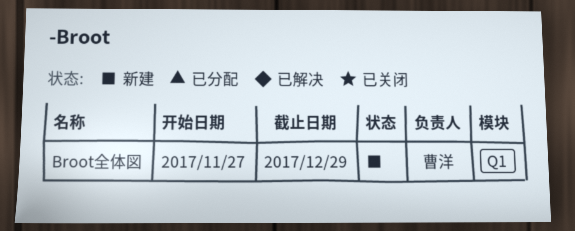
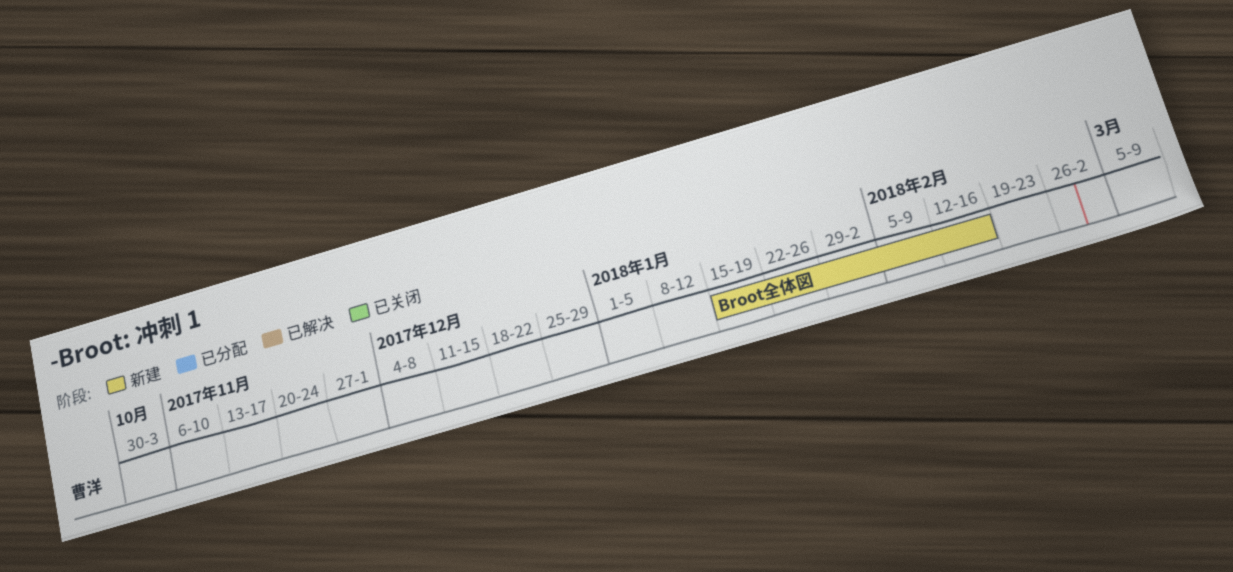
Broot全体図, start: Nov 27 -> Jan 15
Broot全体図, due: Dec 29 -> Feb 16

